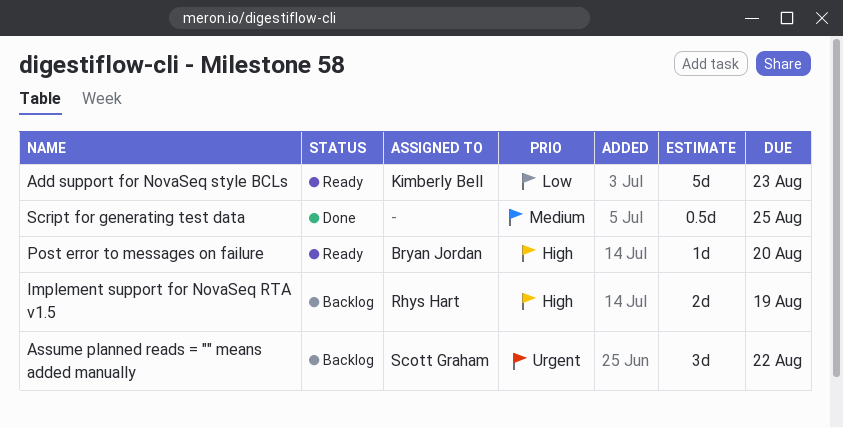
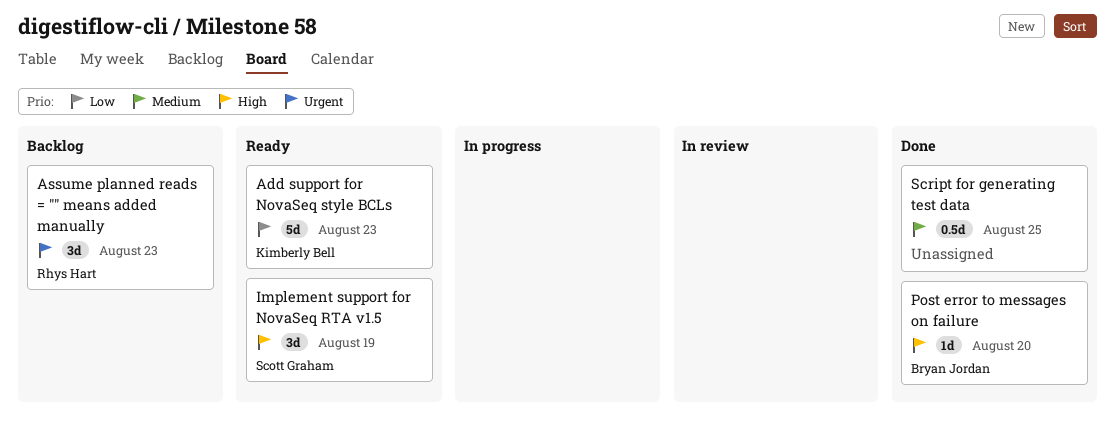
Assume planned reads = "" means added manually, owner: Scott Graham -> Rhys Hart
Assume planned reads = "" means added manually, due: Aug 22 -> Aug 23
Implement support for NovaSeq RTA v1.5, status: Backlog -> Ready
Implement support for NovaSeq RTA v1.5, owner: Rhys Hart -> Scott Graham
Implement support for NovaSeq RTA v1.5, estimate: 2d -> 3d
Post error to messages on failure, status: Ready -> Done

